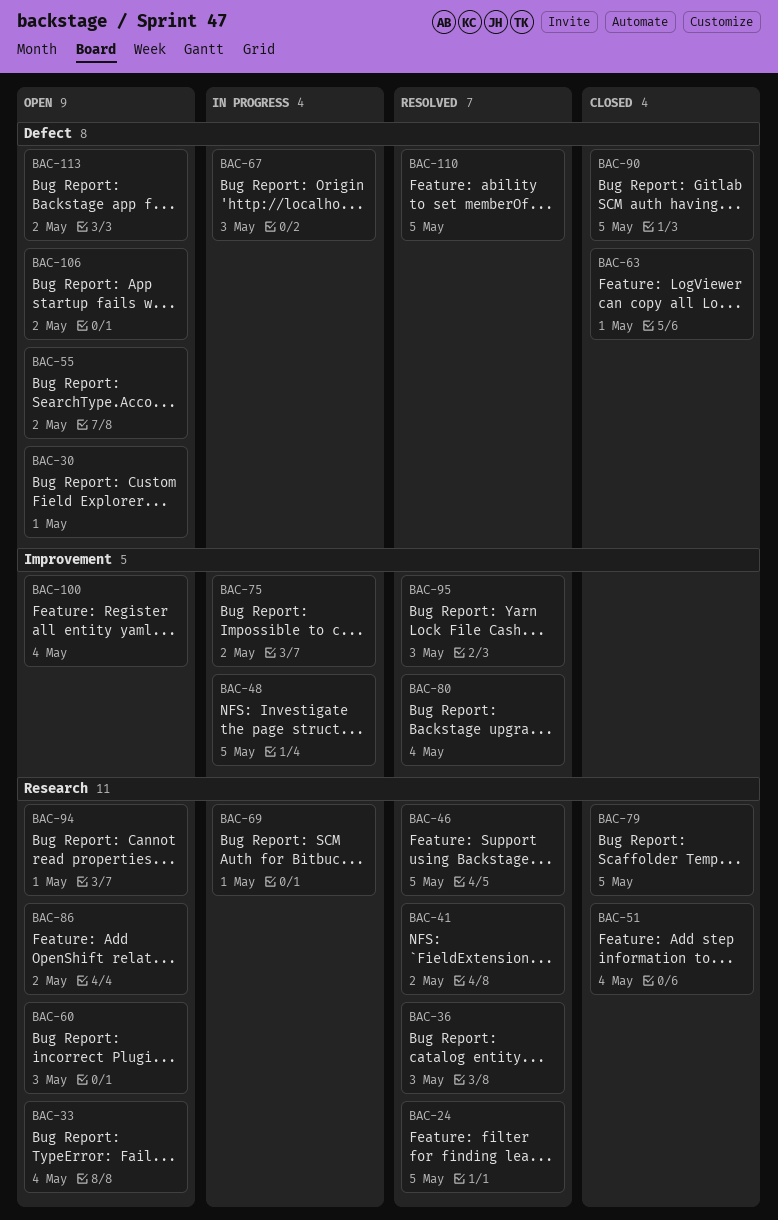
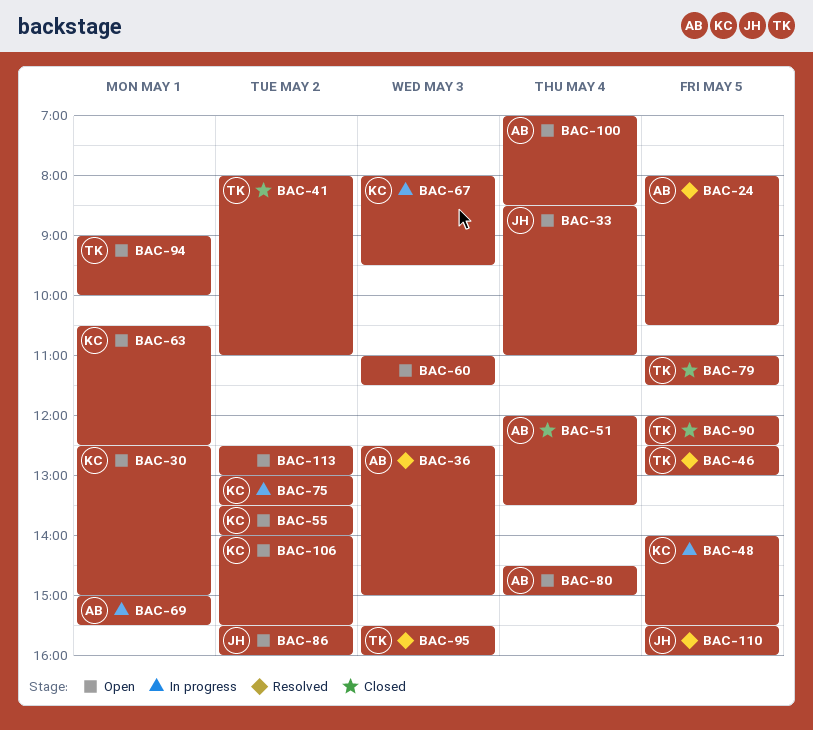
BAC-41, status: Resolved -> Closed
BAC-63, status: Closed -> Open
BAC-80, status: Resolved -> Open

